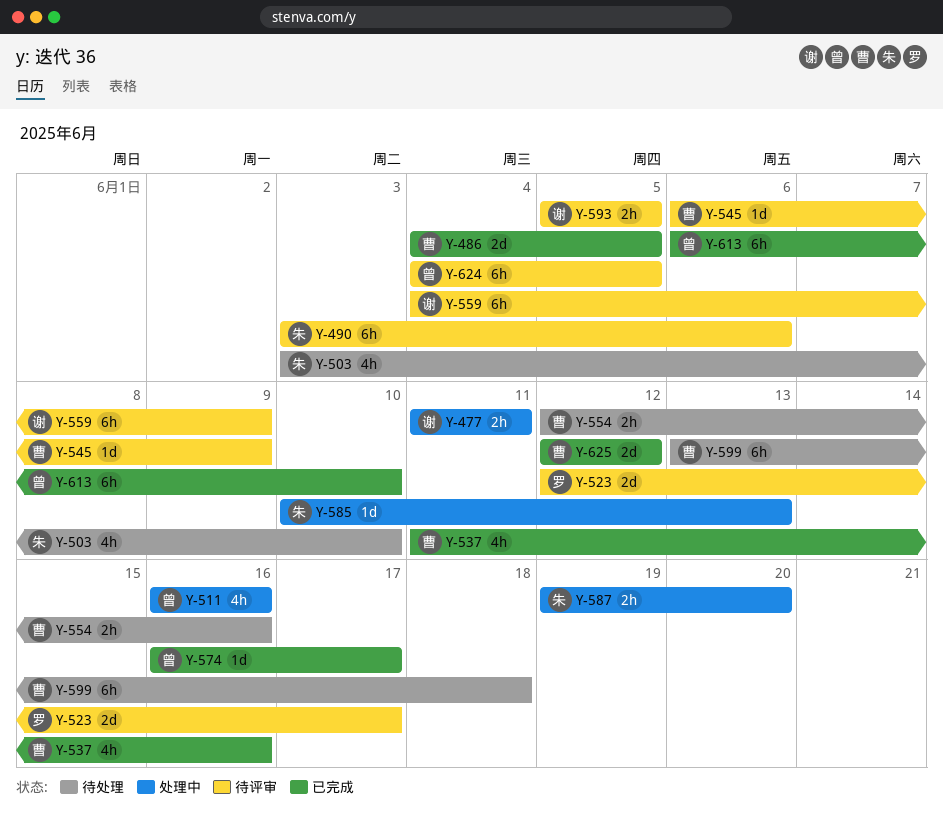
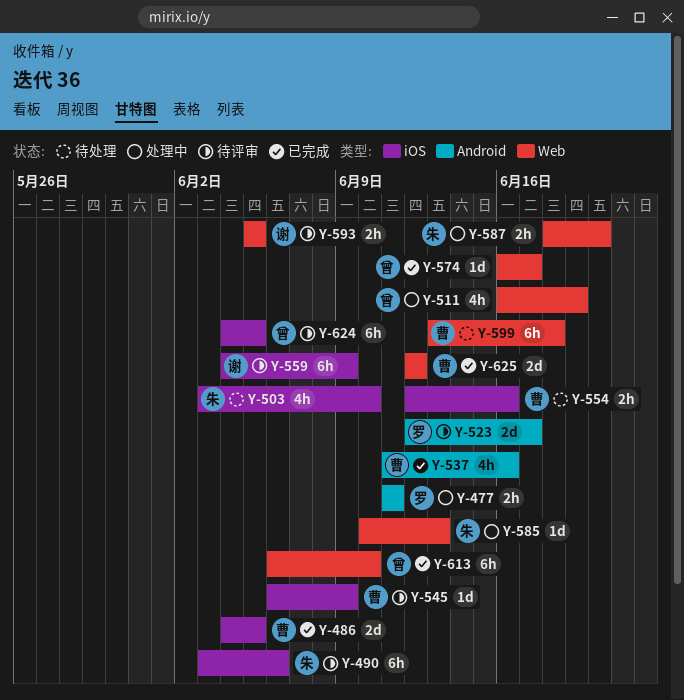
Y-477, owner: 谢 -> 罗
Y-511, due: Jun 16 -> Jun 19
Y-587, start: Jun 19 -> Jun 18

